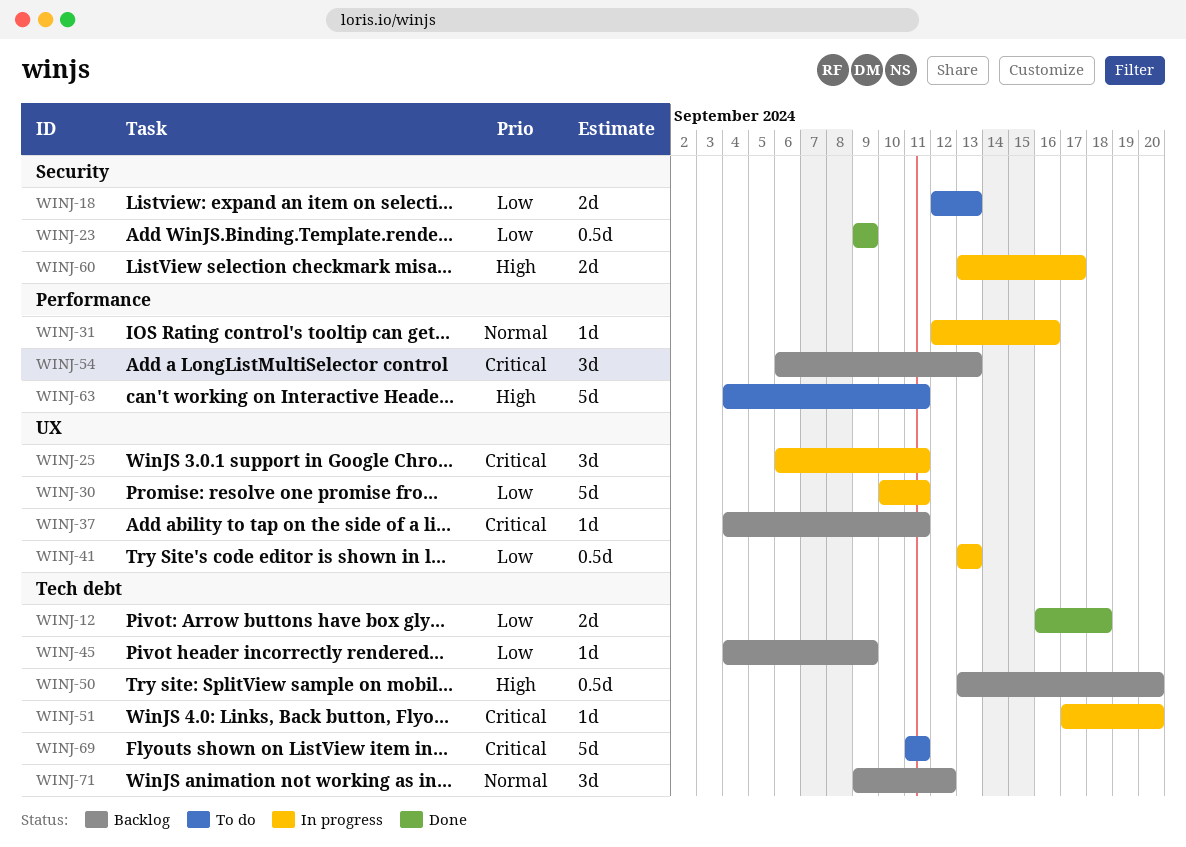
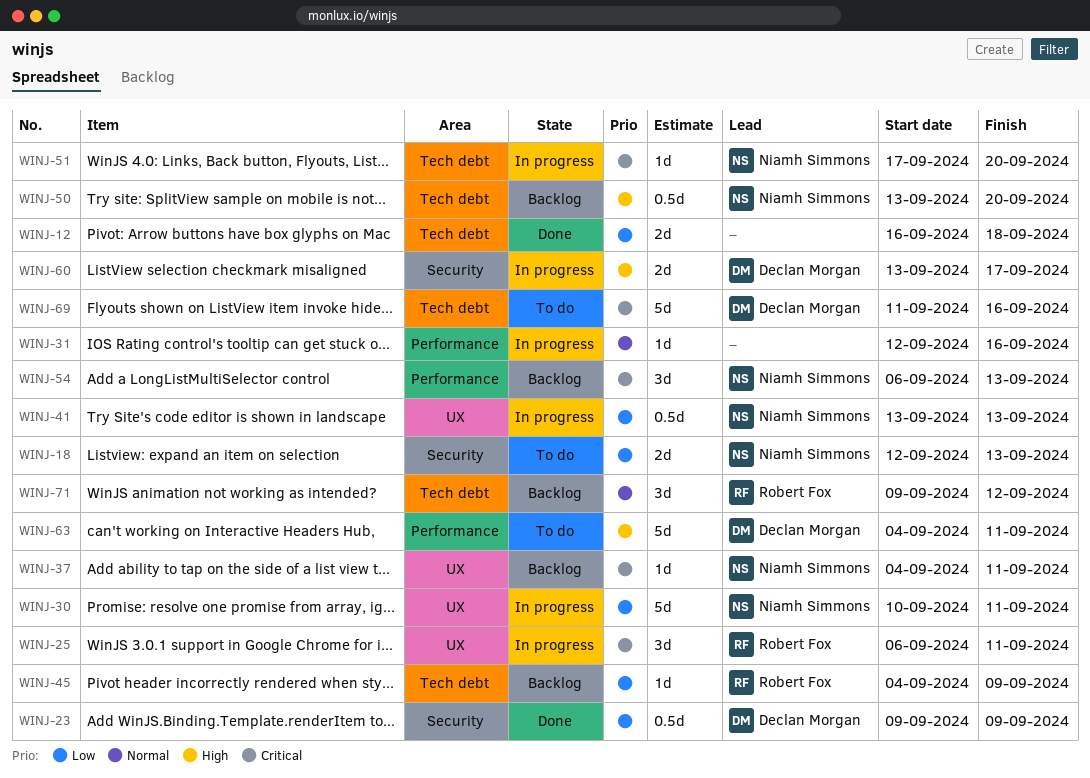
WINJ-69, due: Sep 11 -> Sep 16

